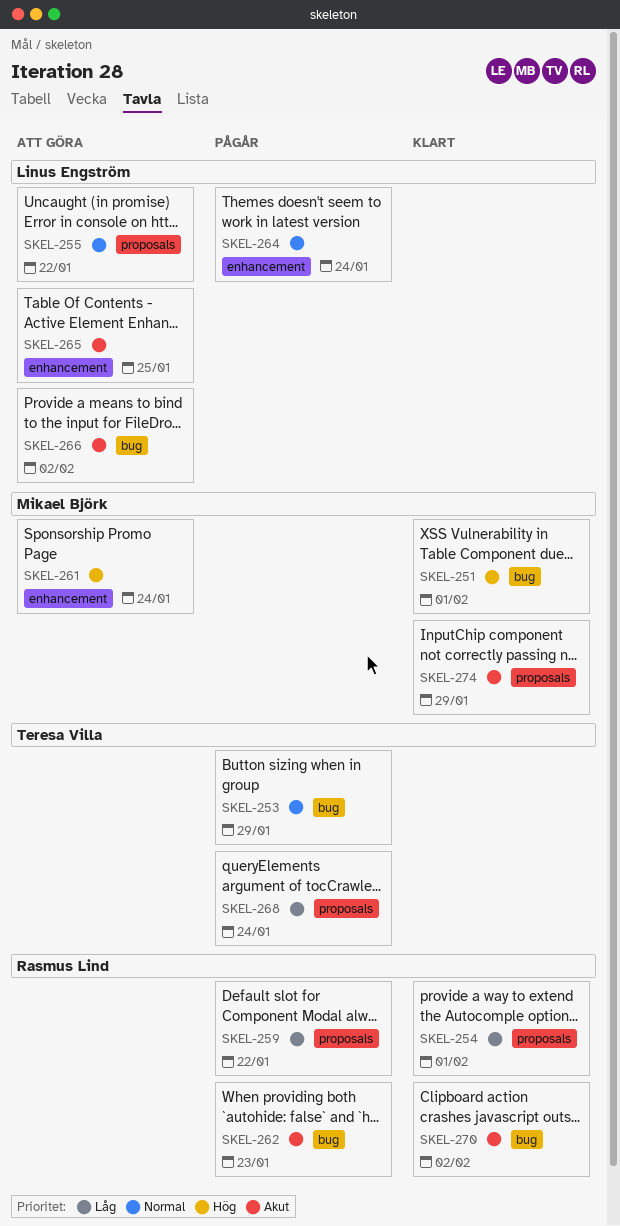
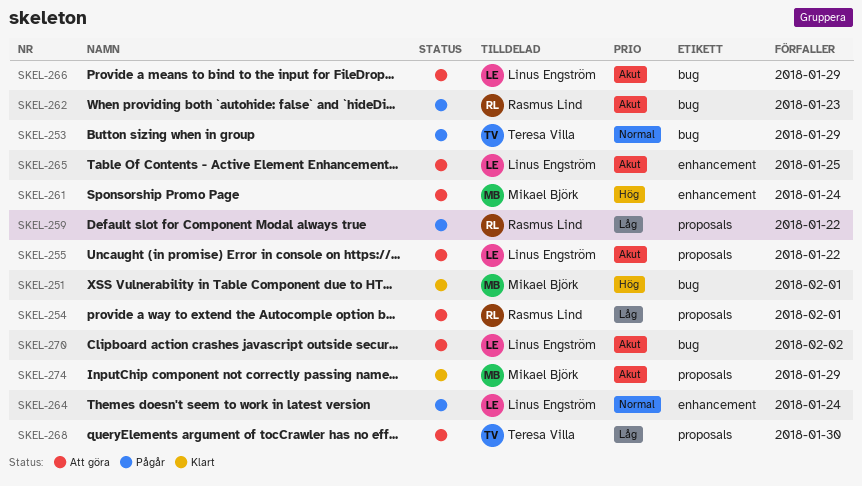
SKEL-254, status: Klart -> Att göra
SKEL-255, priority: Normal -> Akut
SKEL-266, due: Feb 2 -> Jan 29
SKEL-268, status: Pågår -> Att göra
SKEL-268, due: Jan 24 -> Jan 30
SKEL-270, status: Klart -> Att göra
SKEL-270, owner: Rasmus Lind -> Linus Engström

